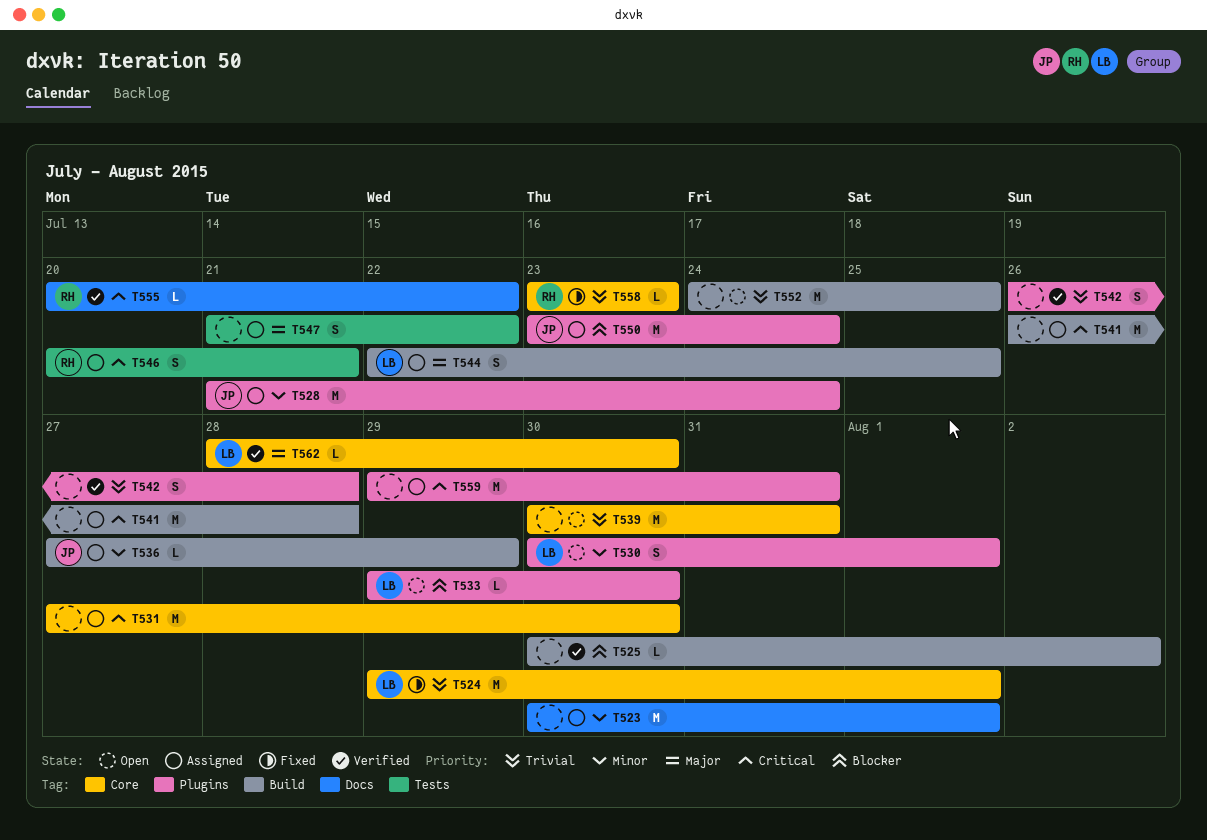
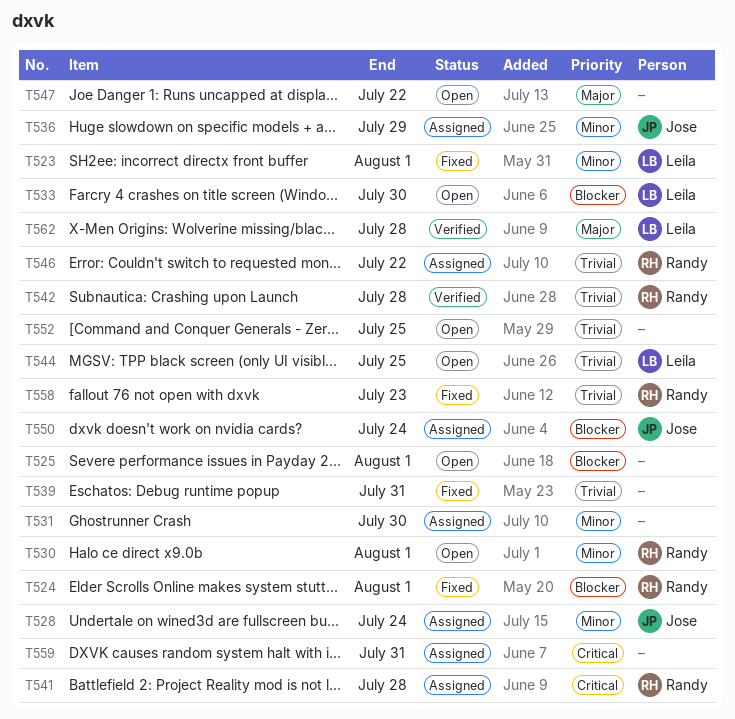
T523, status: Assigned -> Fixed
T523, owner: none -> Leila
T524, owner: Leila -> Randy
T524, priority: Trivial -> Blocker
T525, status: Verified -> Open
T525, due: Aug 2 -> Aug 1
T530, owner: Leila -> Randy
T531, priority: Critical -> Minor
T539, status: Open -> Fixed
T541, owner: none -> Randy
T542, owner: none -> Randy
T544, status: Assigned -> Open
T544, priority: Major -> Trivial
T546, priority: Critical -> Trivial
T546, due: Jul 21 -> Jul 22
T547, status: Assigned -> Open
T555: present -> none
T562, due: Jul 30 -> Jul 28

